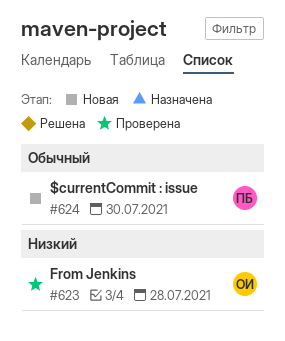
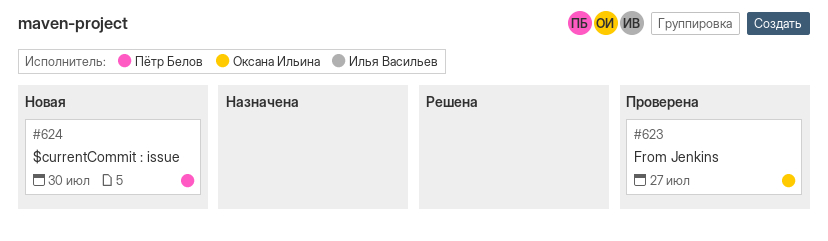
#623, due: Jul 28 -> Jul 27

